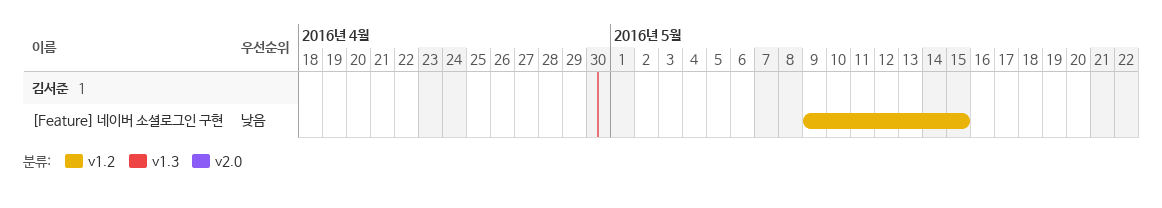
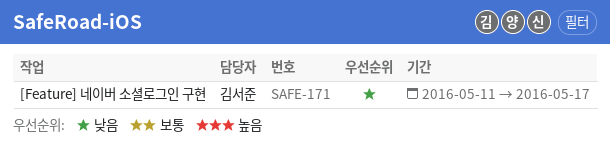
[Feature] 네이버 소셜로그인 구현, start: May 9 -> May 11
[Feature] 네이버 소셜로그인 구현, due: May 15 -> May 17

